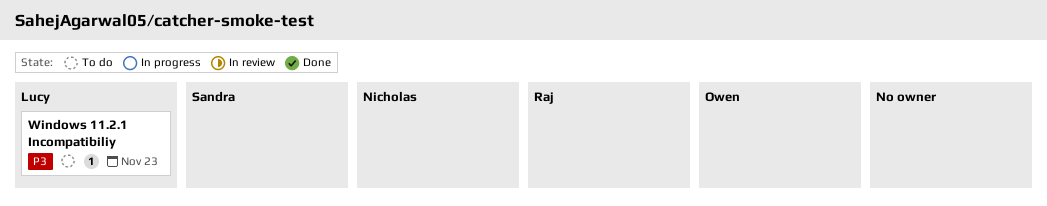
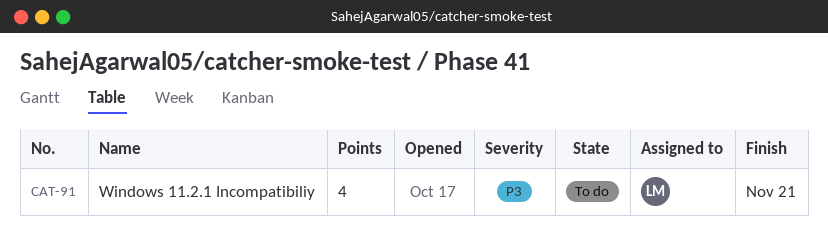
Windows 11.2.1 Incompatibiliy, estimate: 1 -> 4
Windows 11.2.1 Incompatibiliy, due: Nov 23 -> Nov 21

